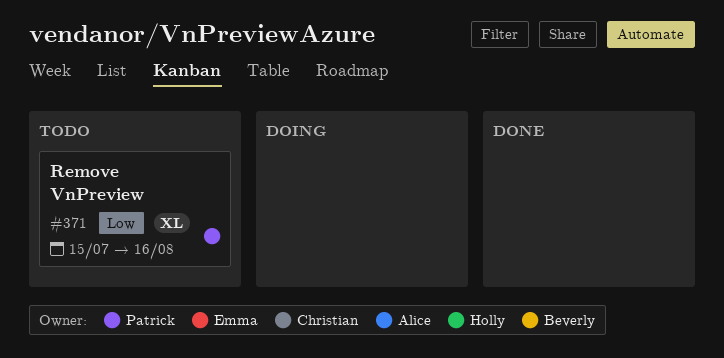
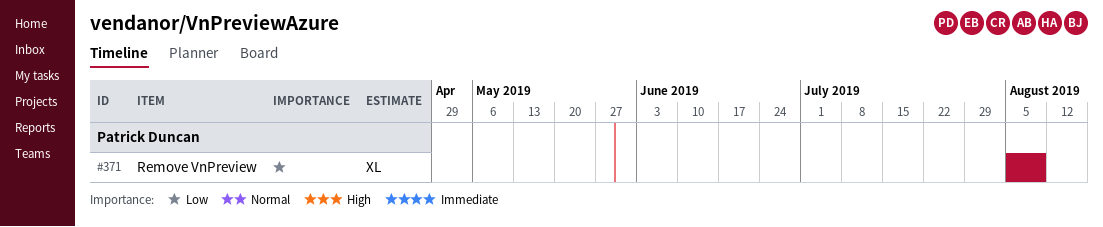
#371, start: Jul 15 -> Aug 5
#371, due: Aug 16 -> Aug 9

